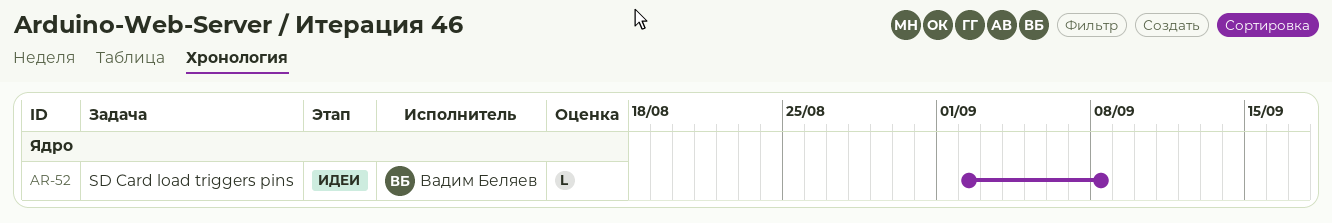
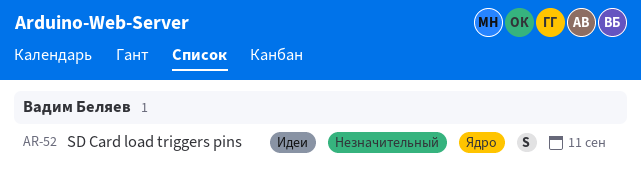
AR-52, estimate: L -> S
AR-52, due: Sep 8 -> Sep 11

